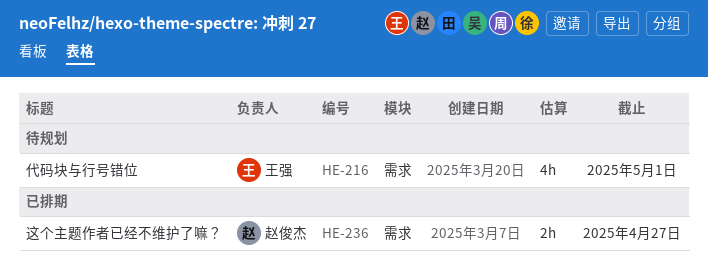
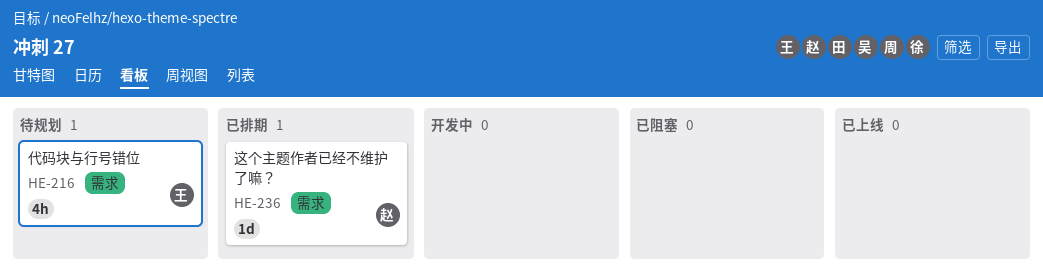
HE-236, estimate: 2h -> 1d

